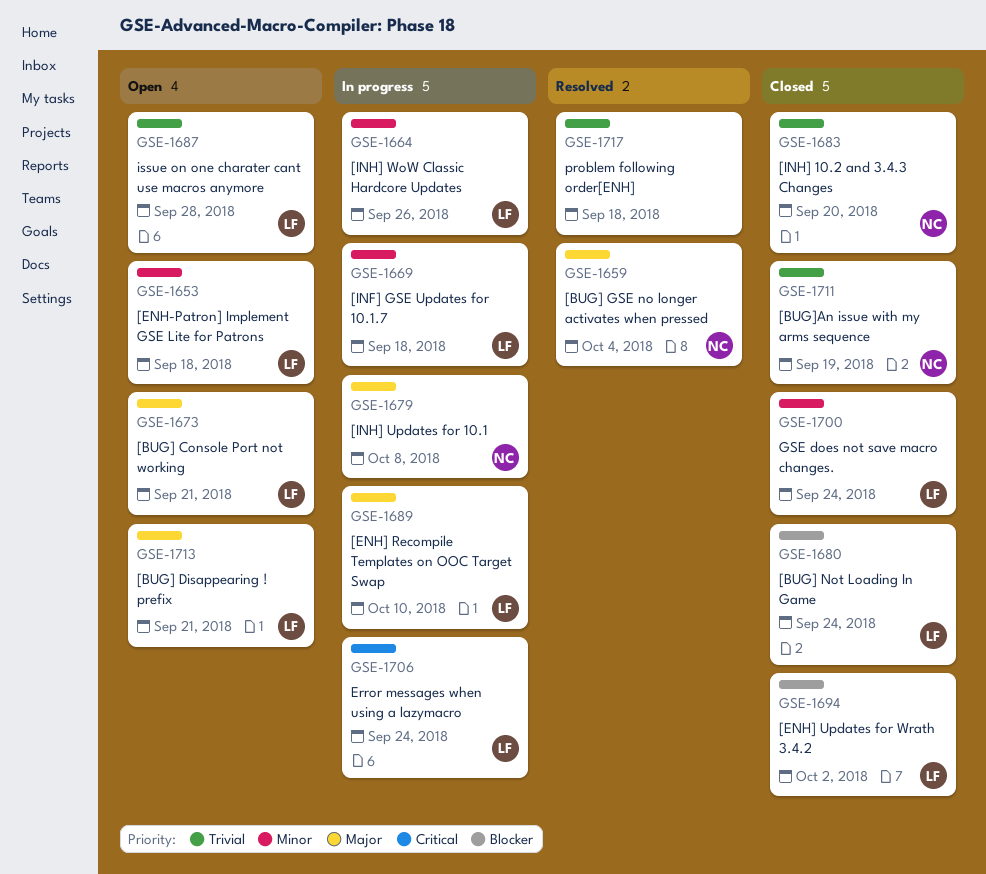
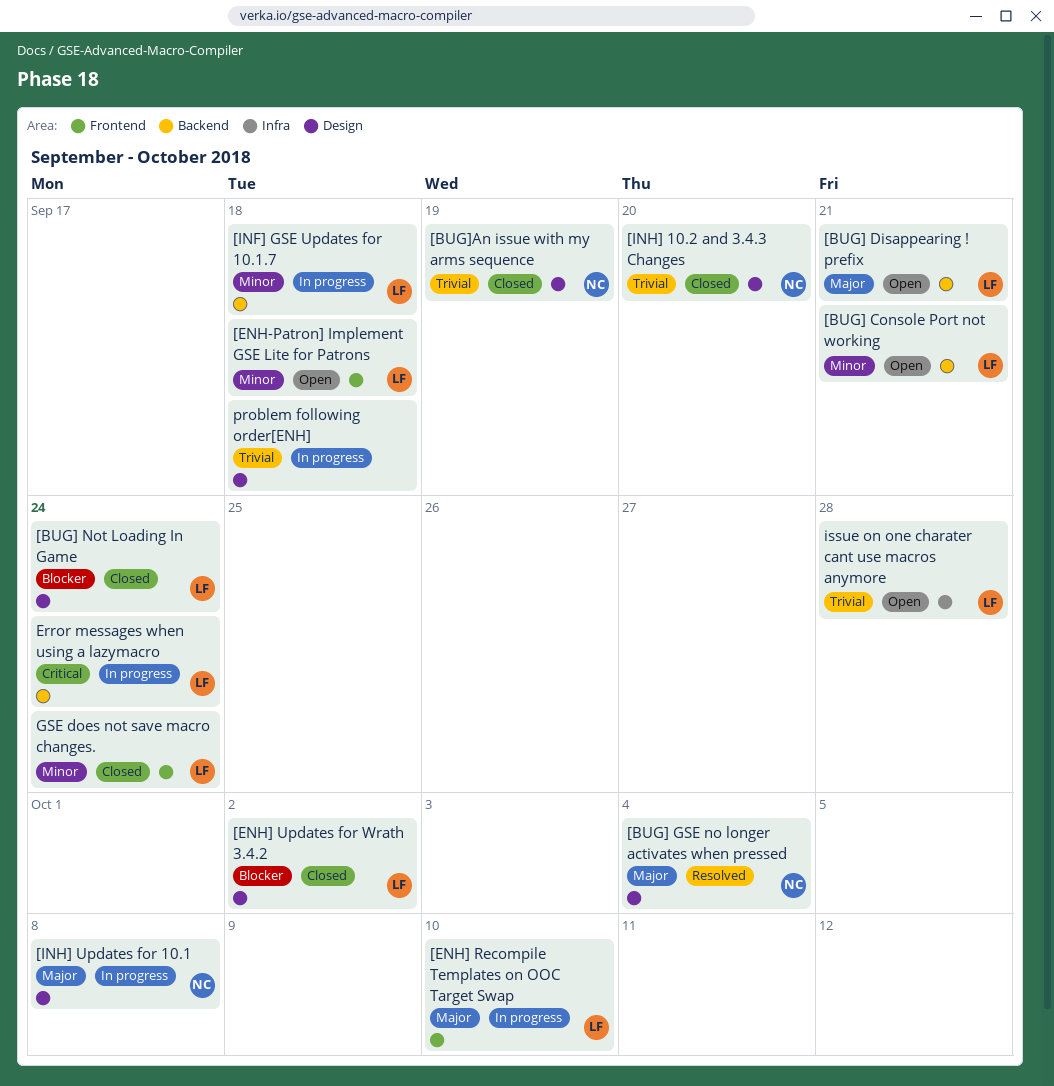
[BUG] Console Port not working, priority: Major -> Minor
[INH] WoW Classic Hardcore Updates: present -> none
problem following order[ENH], status: Resolved -> In progress

